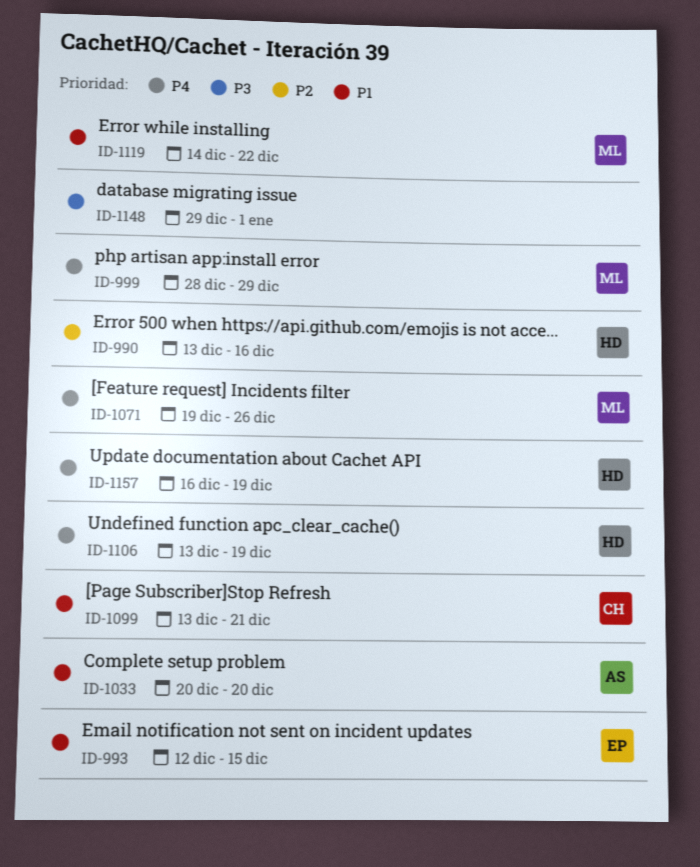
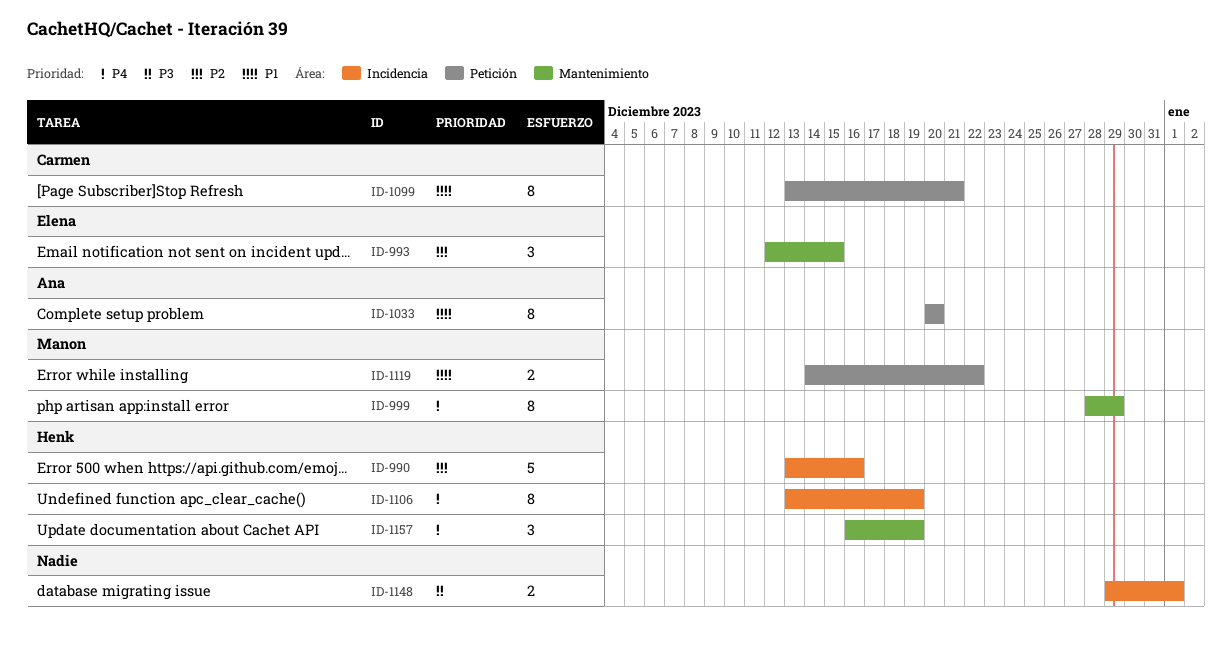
ID-993, priority: P1 -> P2
ID-1071: present -> none

